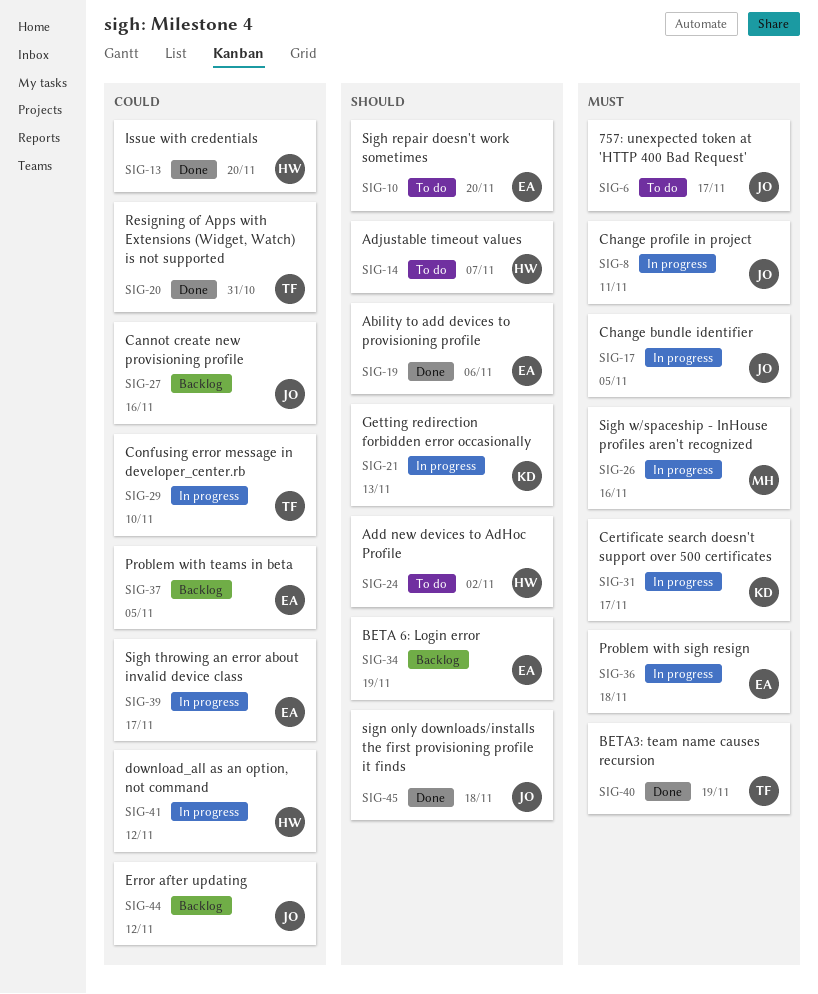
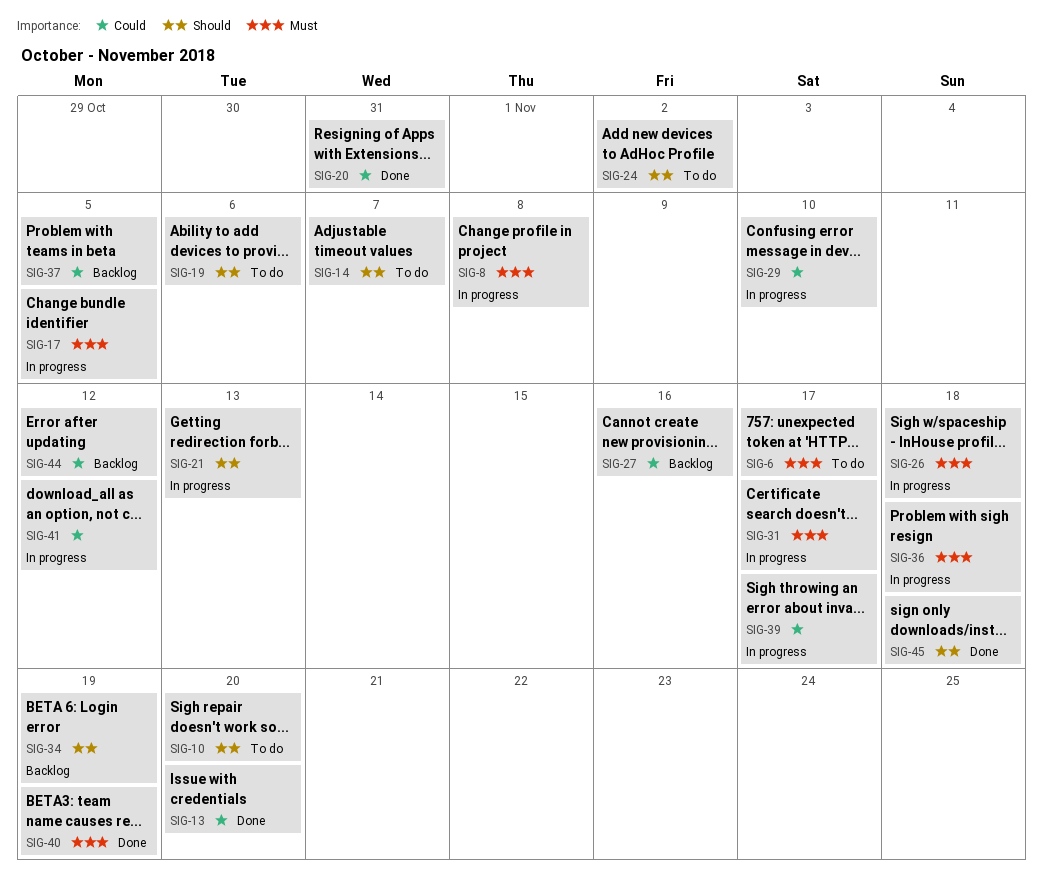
SIG-8, due: Nov 11 -> Nov 8
SIG-19, status: Done -> To do
SIG-26, due: Nov 16 -> Nov 18

